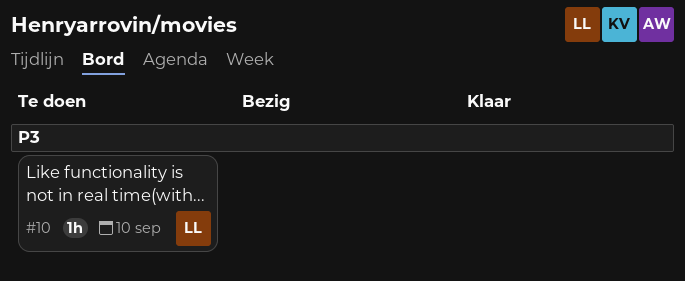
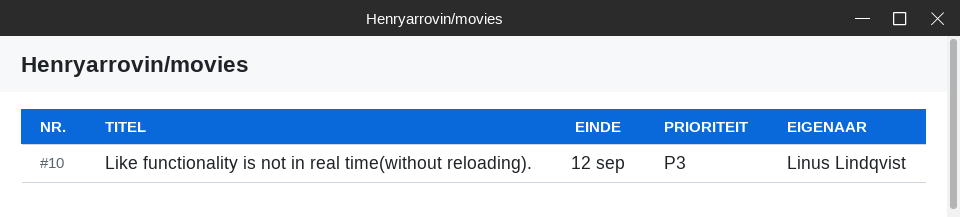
#10, due: Sep 10 -> Sep 12

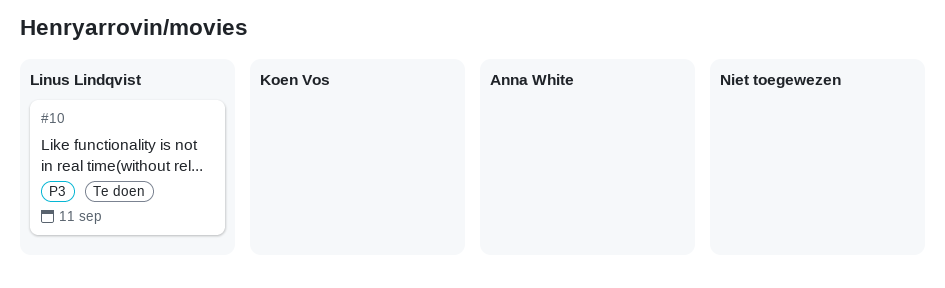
#10, due: Sep 12 -> Sep 11

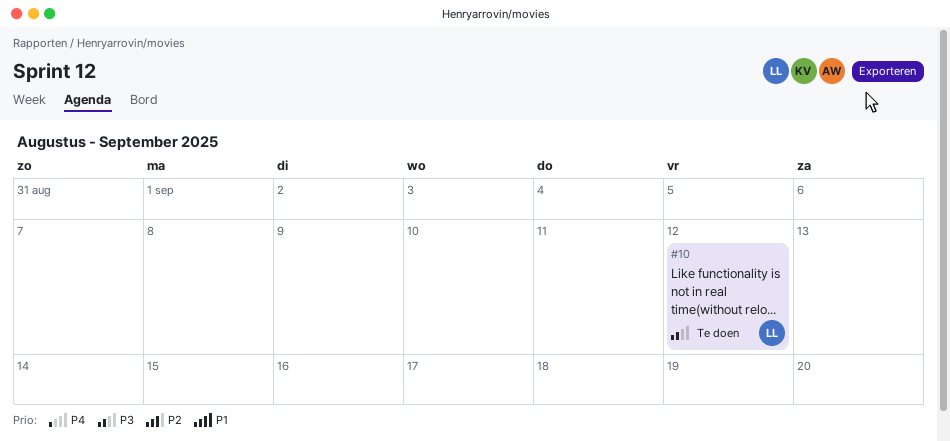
#10, due: Sep 11 -> Sep 12

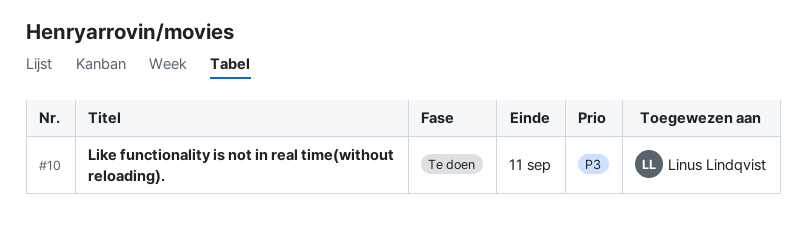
#10, due: Sep 12 -> Sep 11

